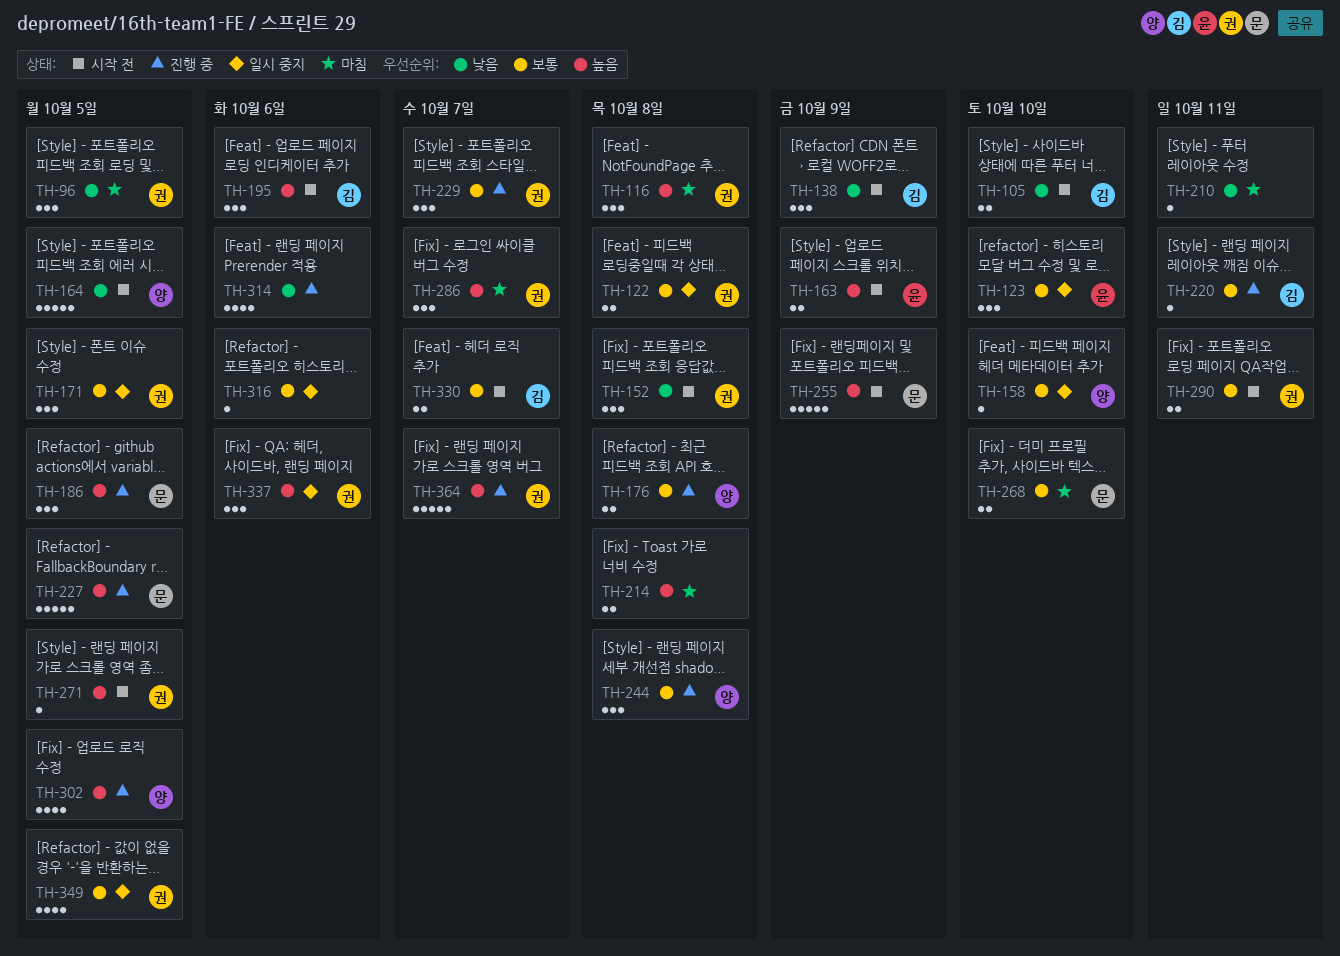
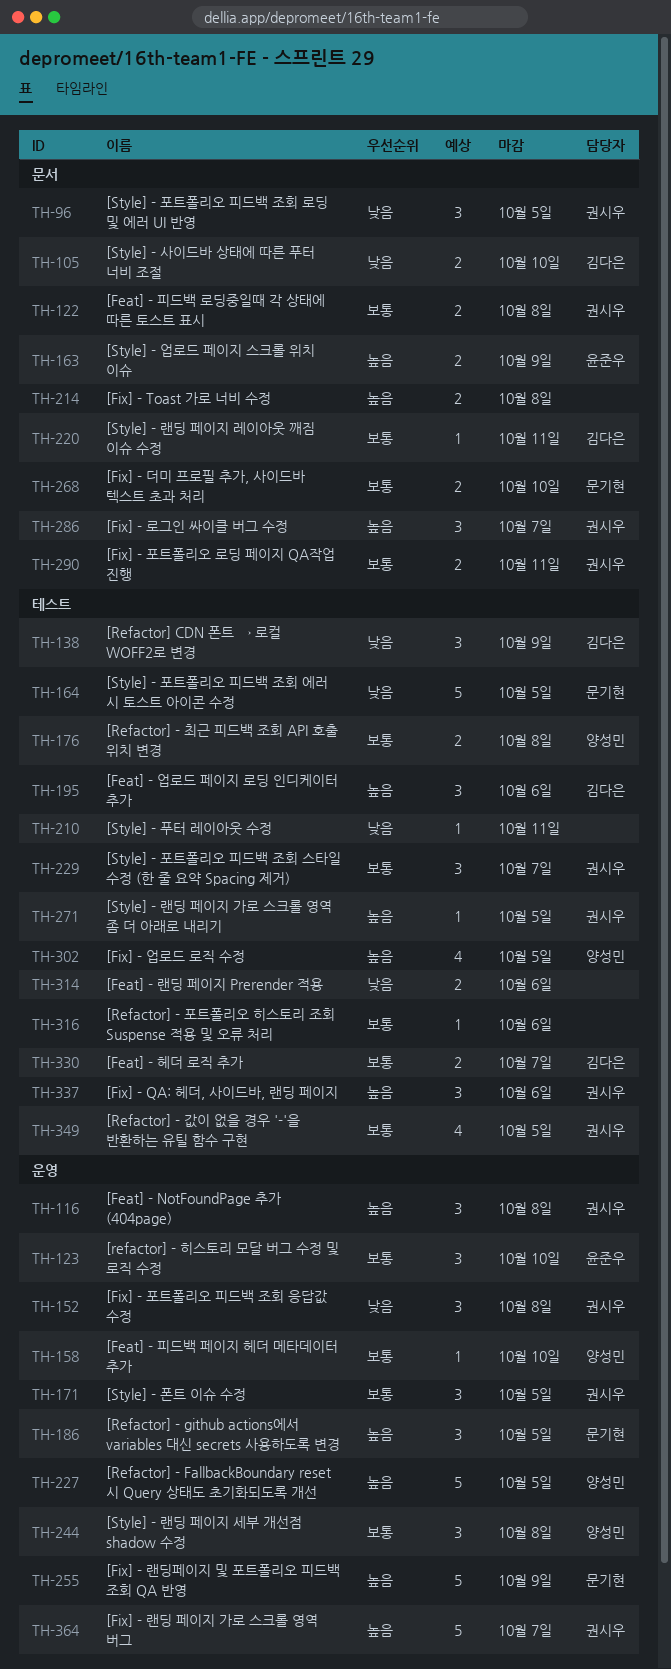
TH-164, owner: 양성민 -> 문기현
TH-227, owner: 문기현 -> 양성민
TH-314, estimate: 4 -> 2

